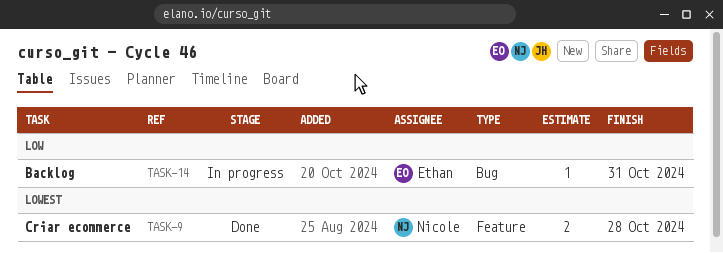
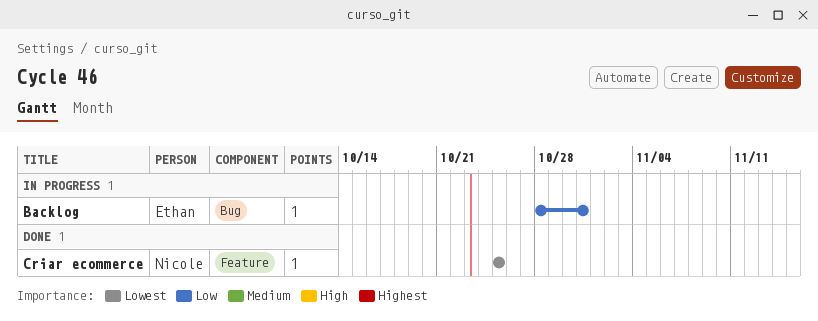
Criar ecommerce, estimate: 2 -> 1
Criar ecommerce, due: Oct 28 -> Oct 25

